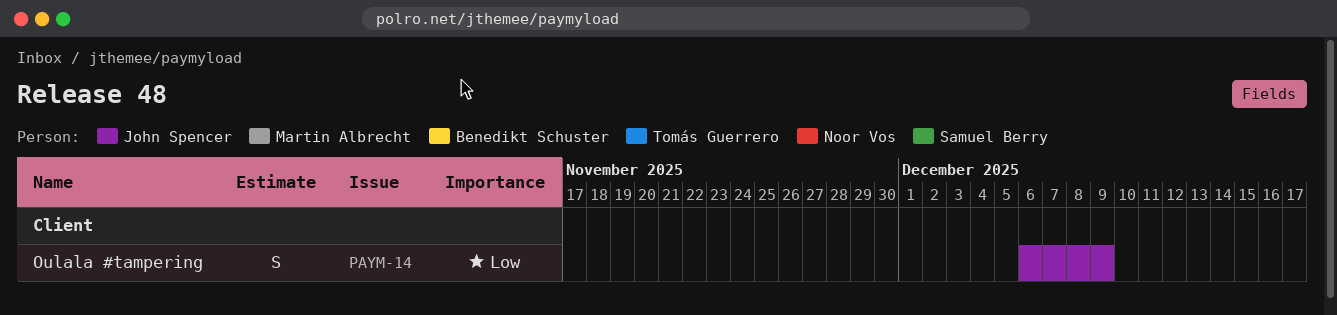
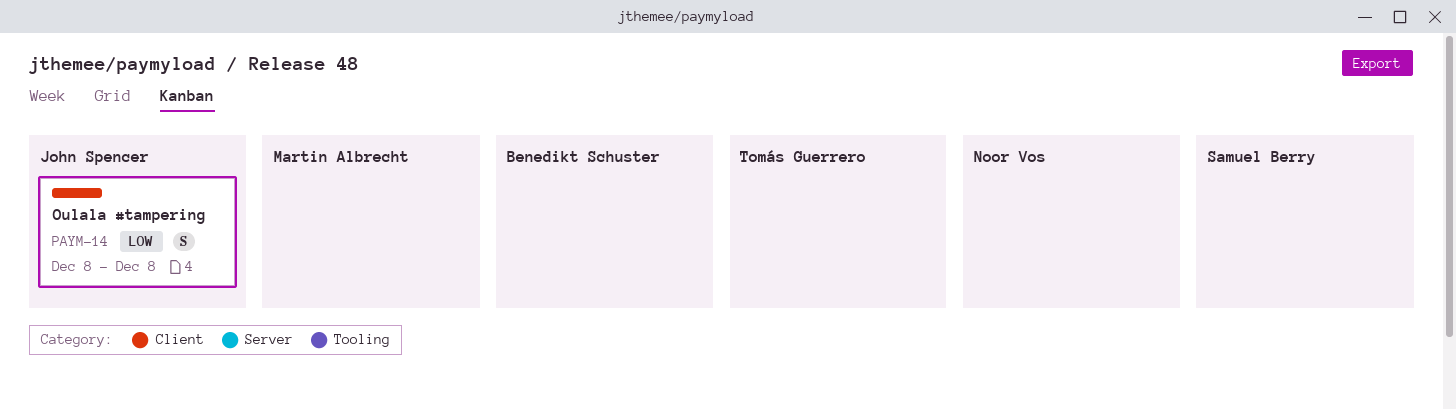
PAYM-14, start: Dec 6 -> Dec 8
PAYM-14, due: Dec 9 -> Dec 8

